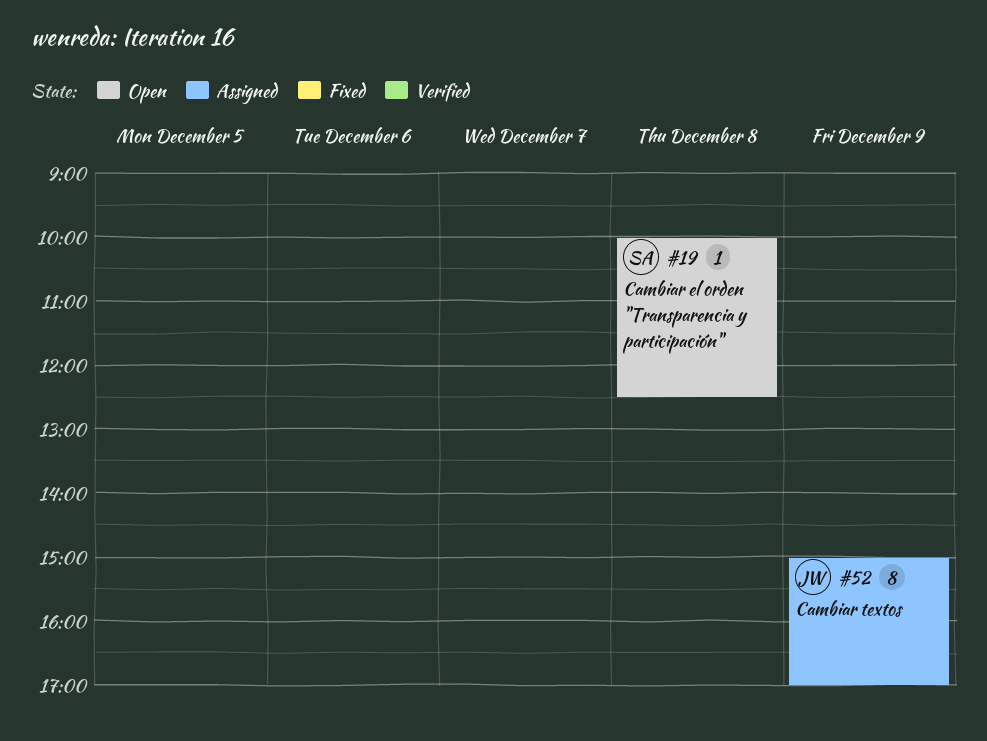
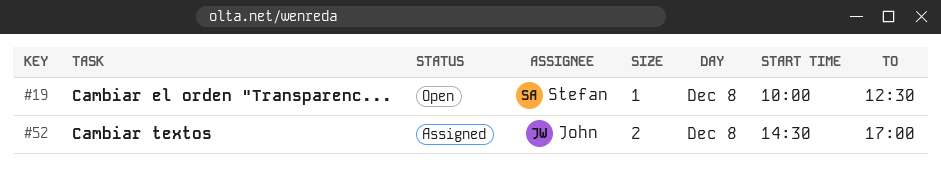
#52, estimate: 8 -> 2
#52, day: Dec 9 -> Dec 8
#52, begins: 15:00 -> 14:30

